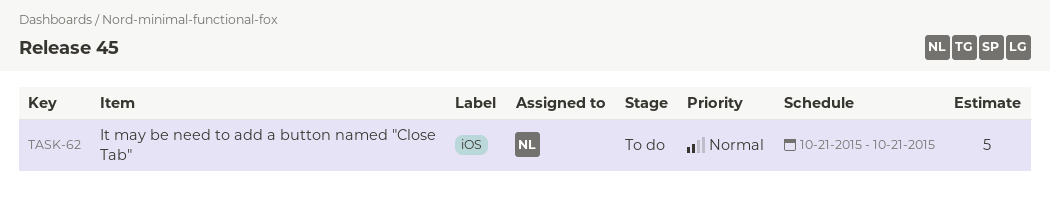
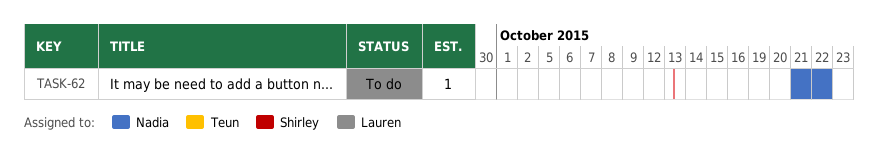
TASK-62, estimate: 5 -> 1
TASK-62, due: Oct 21 -> Oct 22

